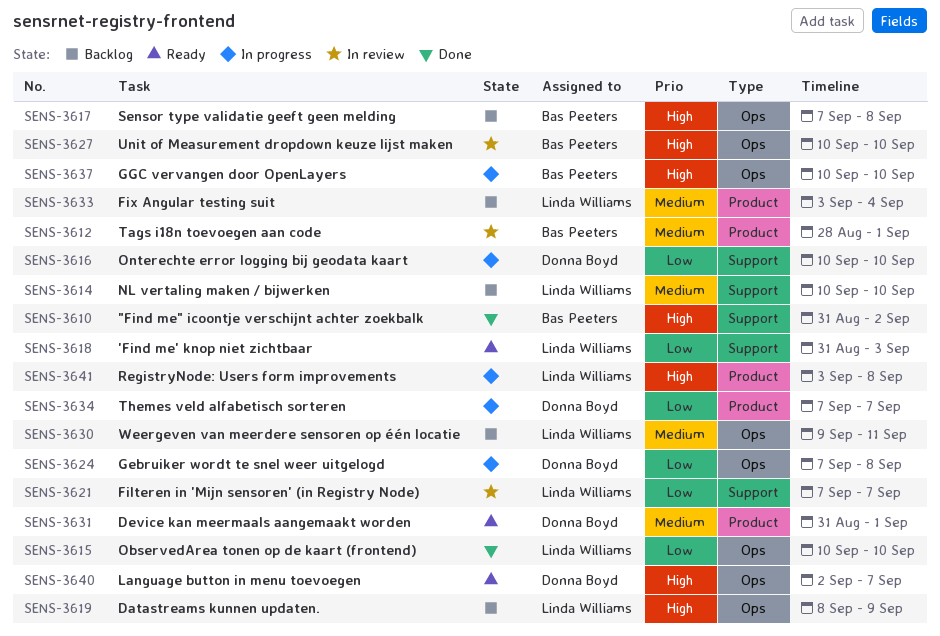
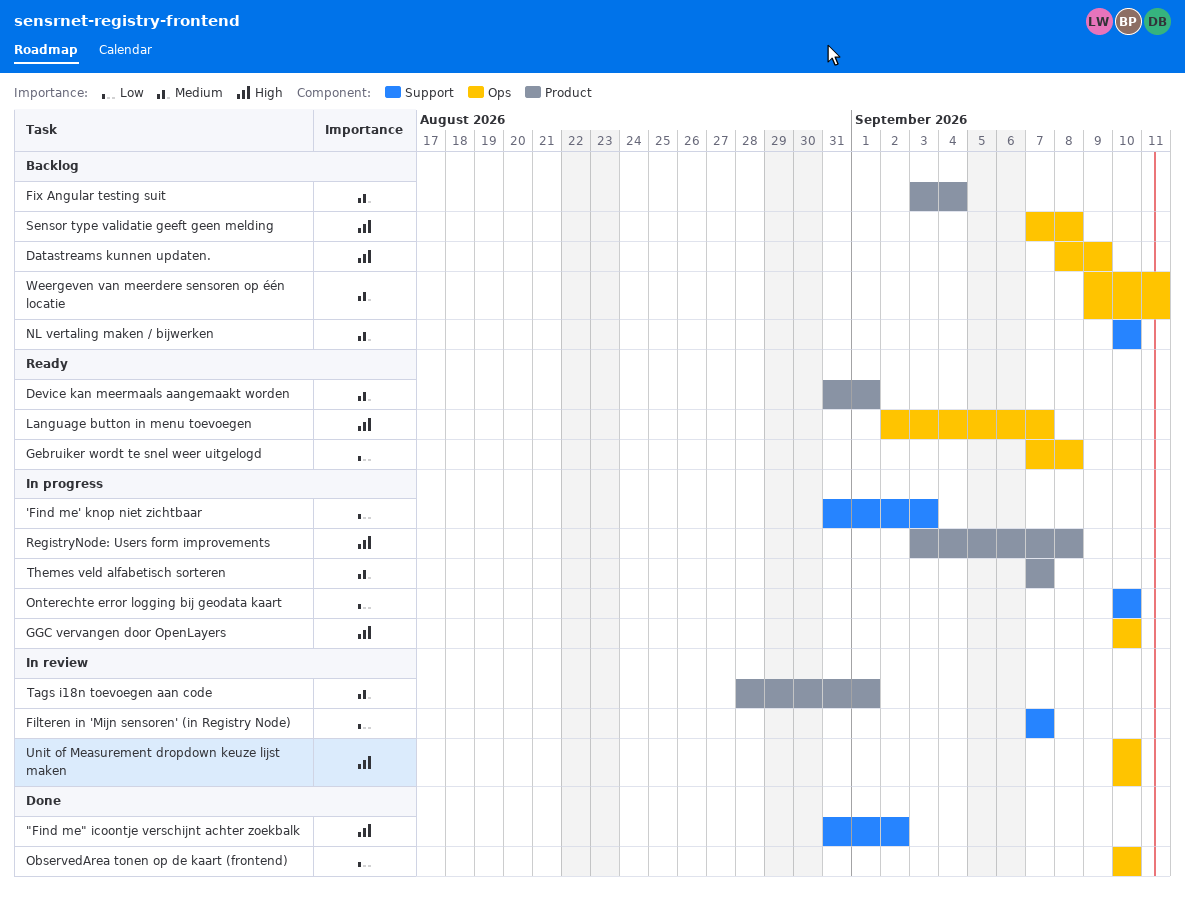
'Find me' knop niet zichtbaar, status: Ready -> In progress
Gebruiker wordt te snel weer uitgelogd, status: In progress -> Ready
Themes veld alfabetisch sorteren, priority: Low -> Medium

